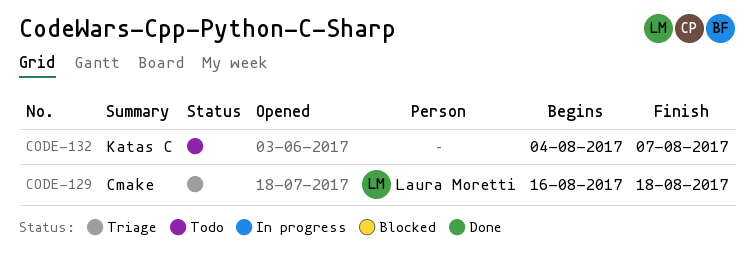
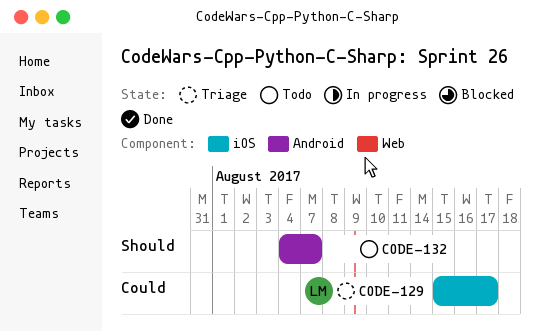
CODE-129, start: Aug 16 -> Aug 15
CODE-129, due: Aug 18 -> Aug 17

